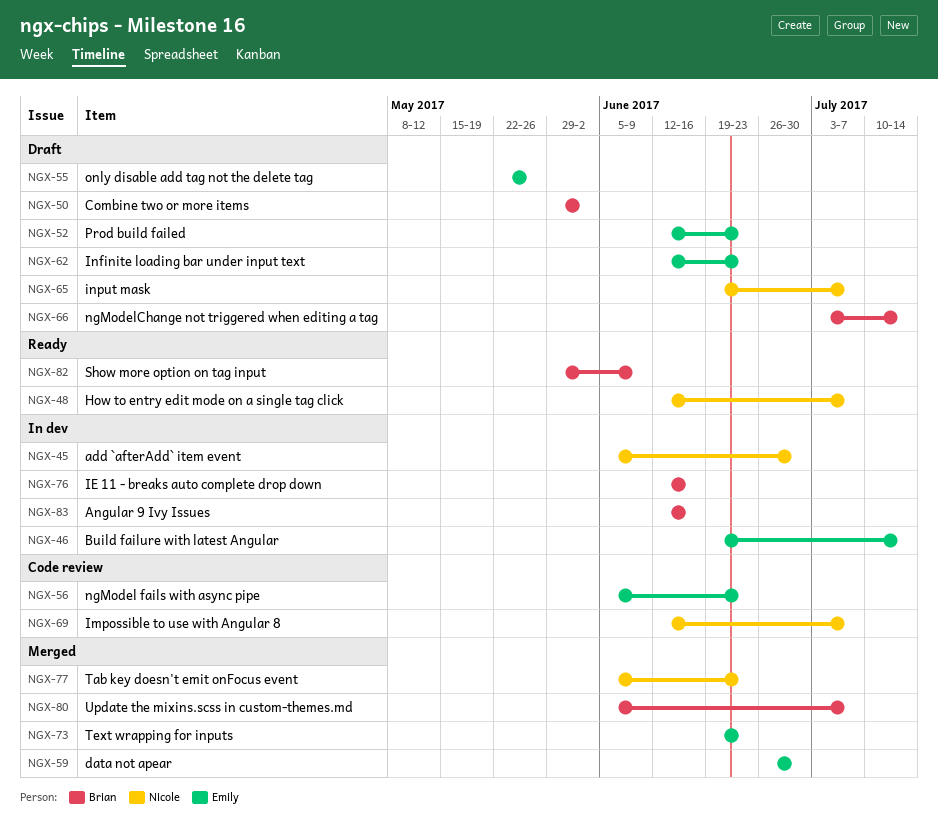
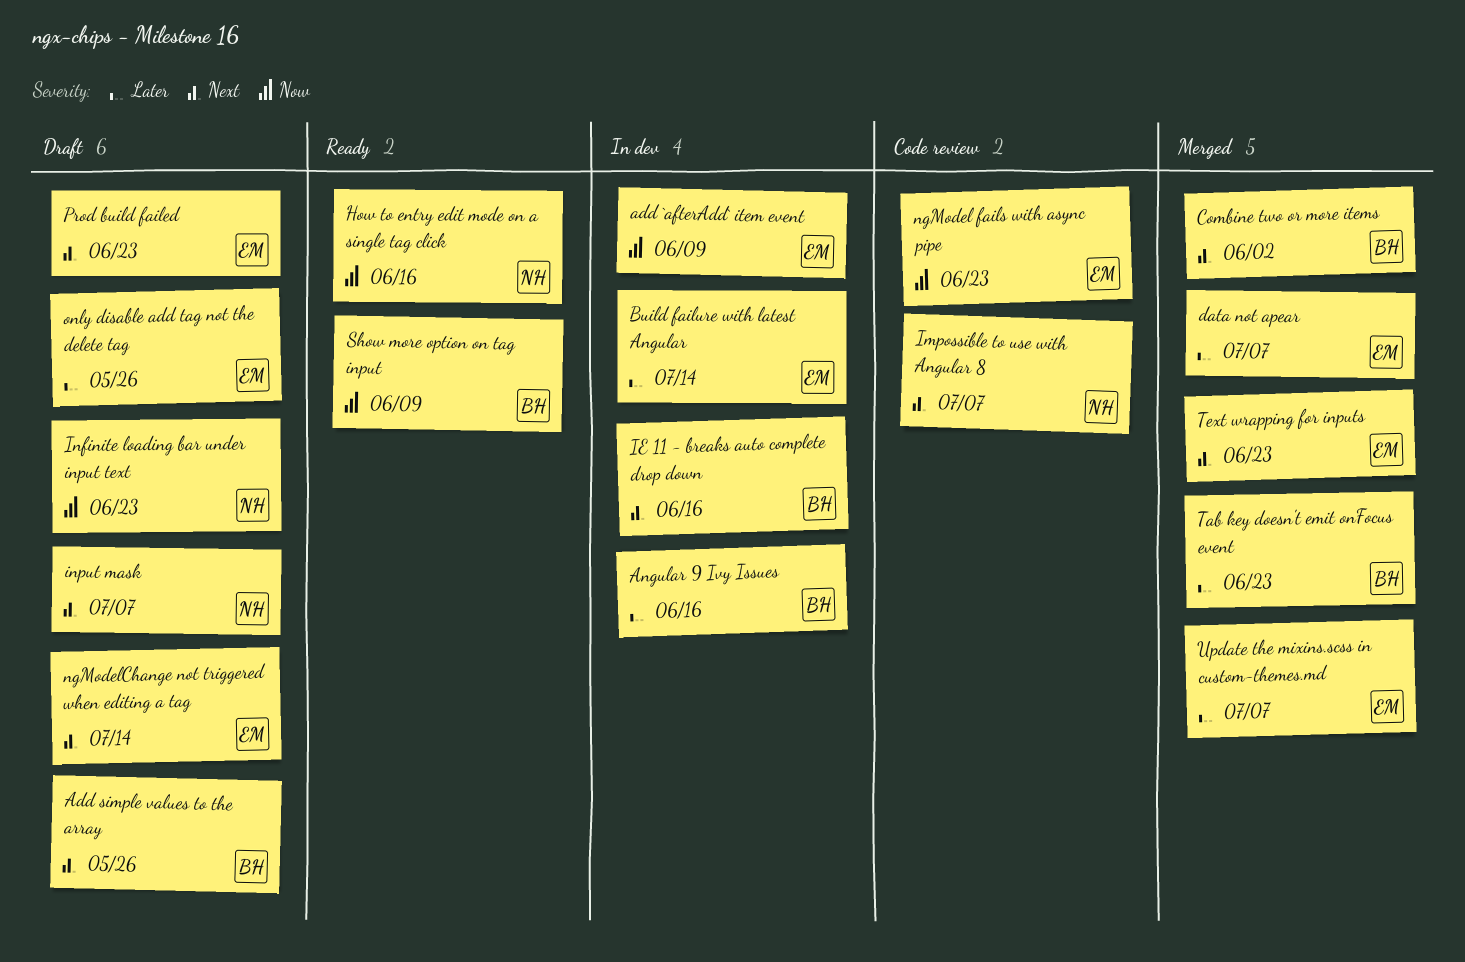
add `afterAdd` item event, owner: Nicole -> Emily
add `afterAdd` item event, due: Jun 30 -> Jun 9
Add simple values to the array: none -> present
Combine two or more items, status: Draft -> Merged
data not apear, due: Jun 30 -> Jul 7
How to entry edit mode on a single tag click, due: Jul 7 -> Jun 16
Infinite loading bar under input text, owner: Emily -> Nicole
ngModelChange not triggered when editing a tag, owner: Brian -> Emily
Tab key doesn't emit onFocus event, owner: Nicole -> Brian
Update the mixins.scss in custom-themes.md, owner: Brian -> Emily

